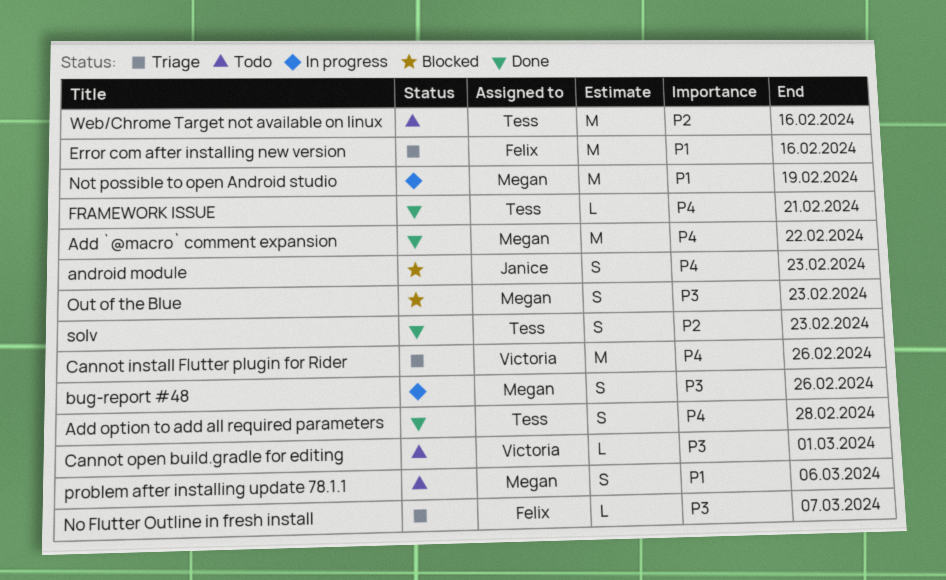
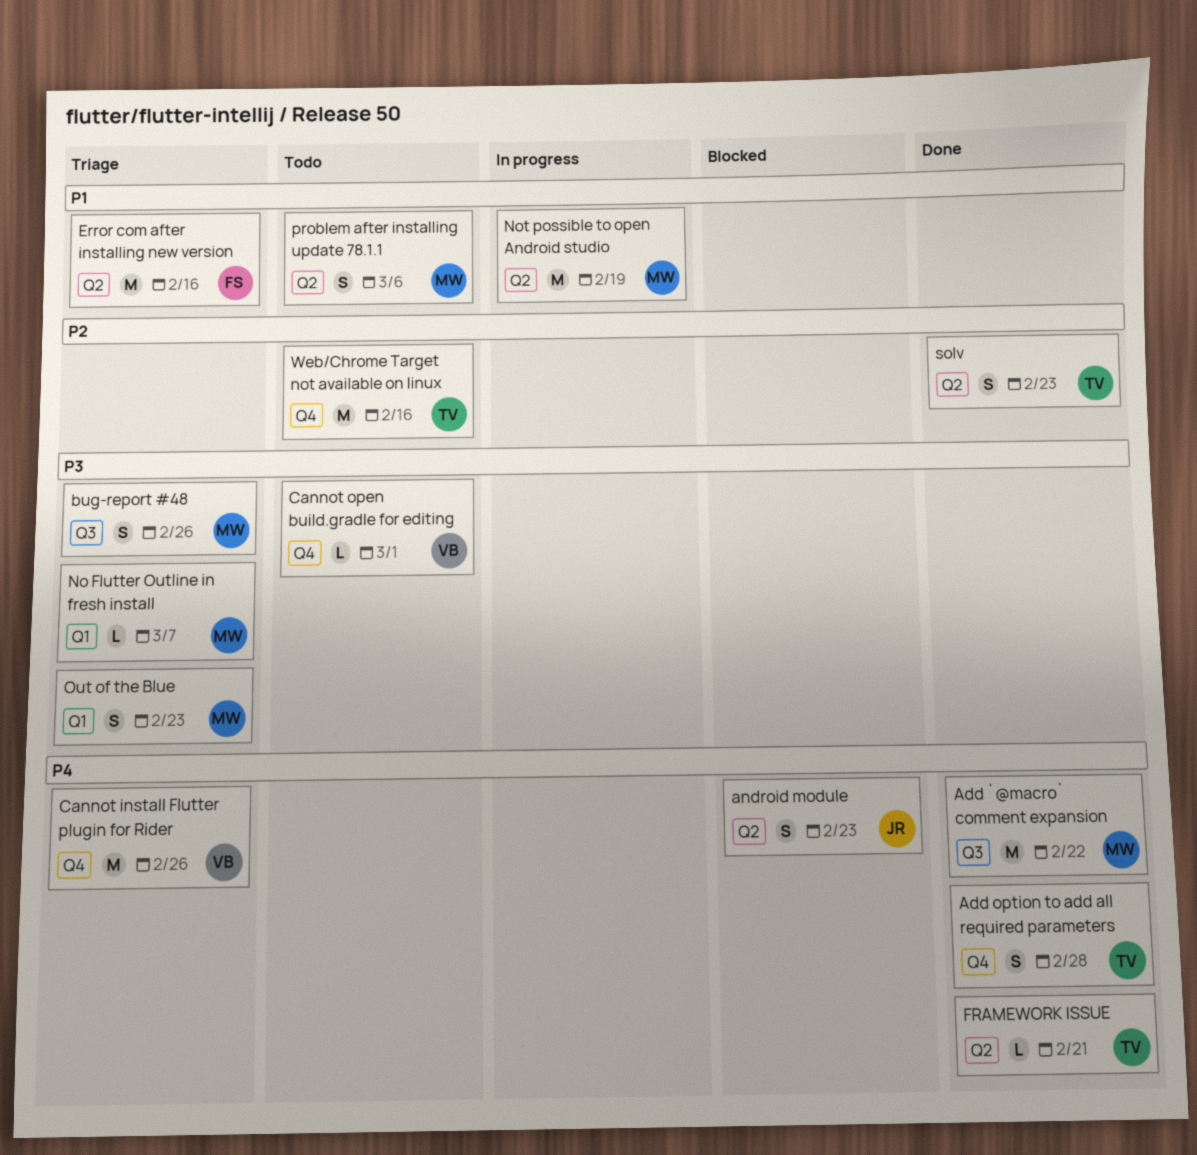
bug-report #48, status: In progress -> Triage
No Flutter Outline in fresh install, owner: Felix -> Megan
Out of the Blue, status: Blocked -> Triage

